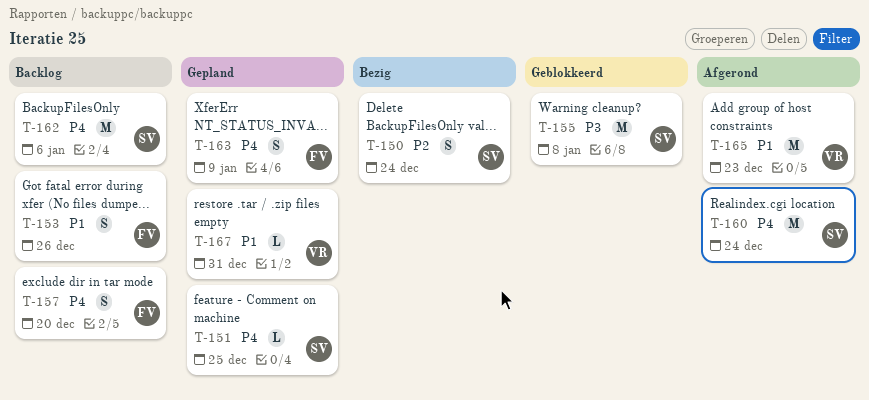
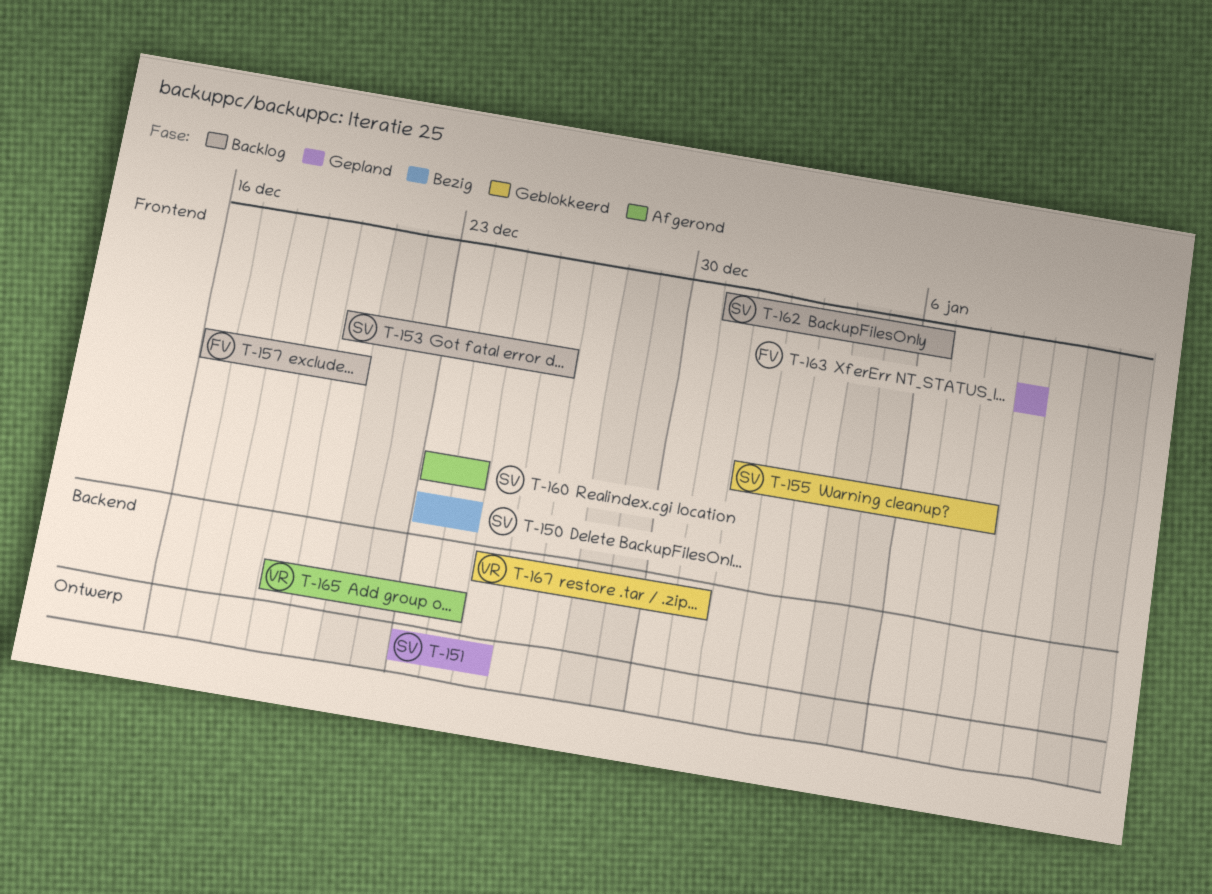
T-153, owner: FV -> SV
T-165, due: Dec 23 -> Dec 24
T-167, status: Gepland -> Geblokkeerd

